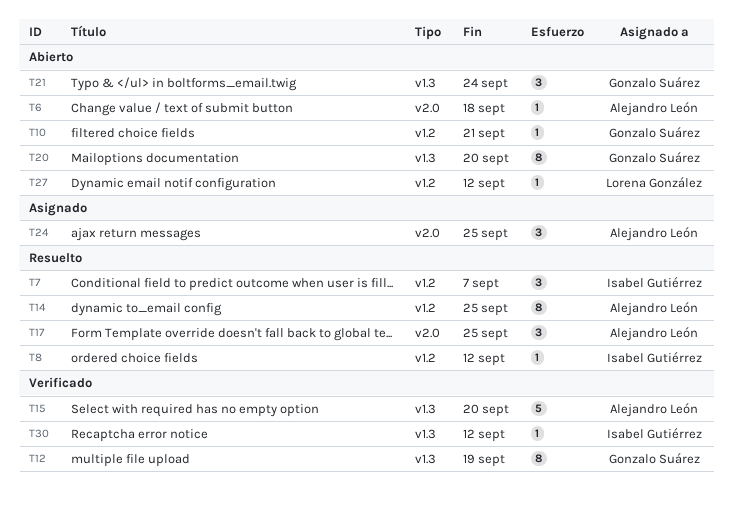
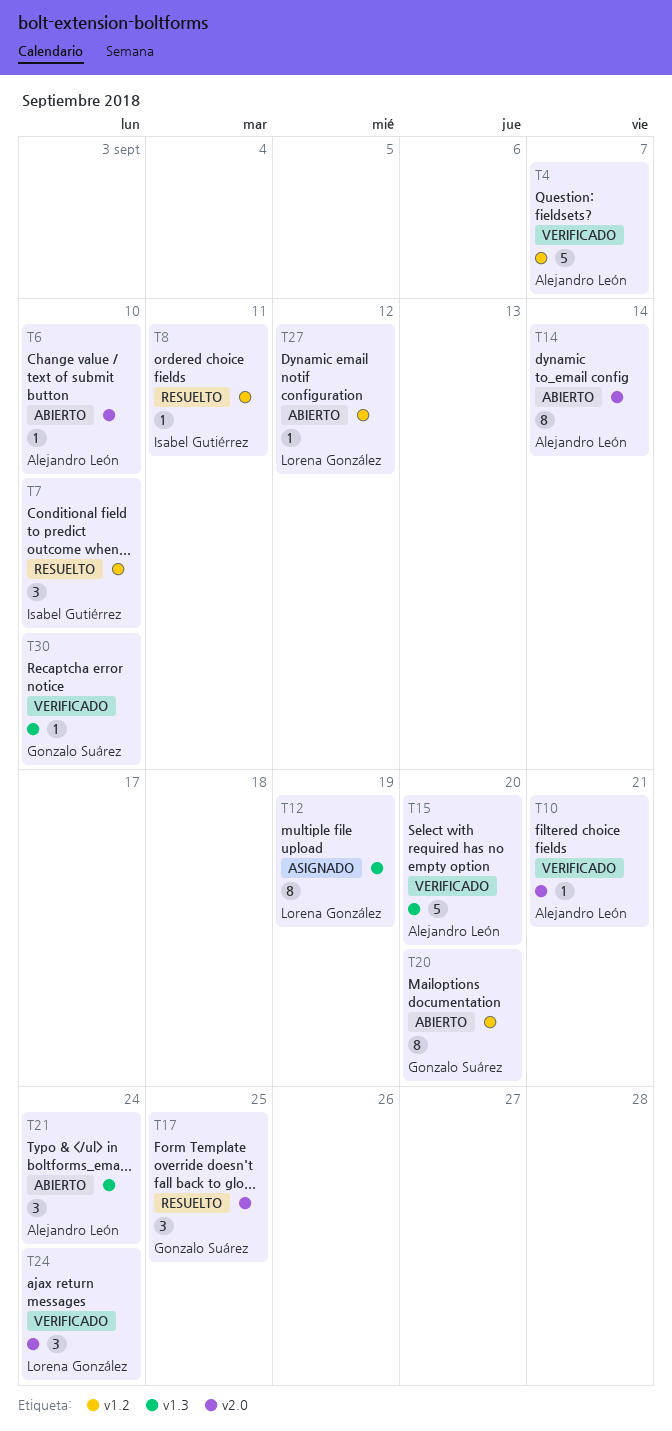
T4: none -> present
T6, due: Sep 18 -> Sep 10
T7, due: Sep 7 -> Sep 10
T8, due: Sep 12 -> Sep 11
T10, status: Abierto -> Verificado
T10, owner: Gonzalo Suárez -> Alejandro León
T10, label: v1.2 -> v2.0
T12, status: Verificado -> Asignado
T12, owner: Gonzalo Suárez -> Lorena González
T14, status: Resuelto -> Abierto
T14, label: v1.2 -> v2.0
T14, due: Sep 25 -> Sep 14
T17, owner: Alejandro León -> Gonzalo Suárez
T20, label: v1.3 -> v1.2
T21, owner: Gonzalo Suárez -> Alejandro León
T24, status: Asignado -> Verificado
T24, owner: Alejandro León -> Lorena González
T24, due: Sep 25 -> Sep 24
T30, owner: Isabel Gutiérrez -> Gonzalo Suárez
T30, due: Sep 12 -> Sep 10

